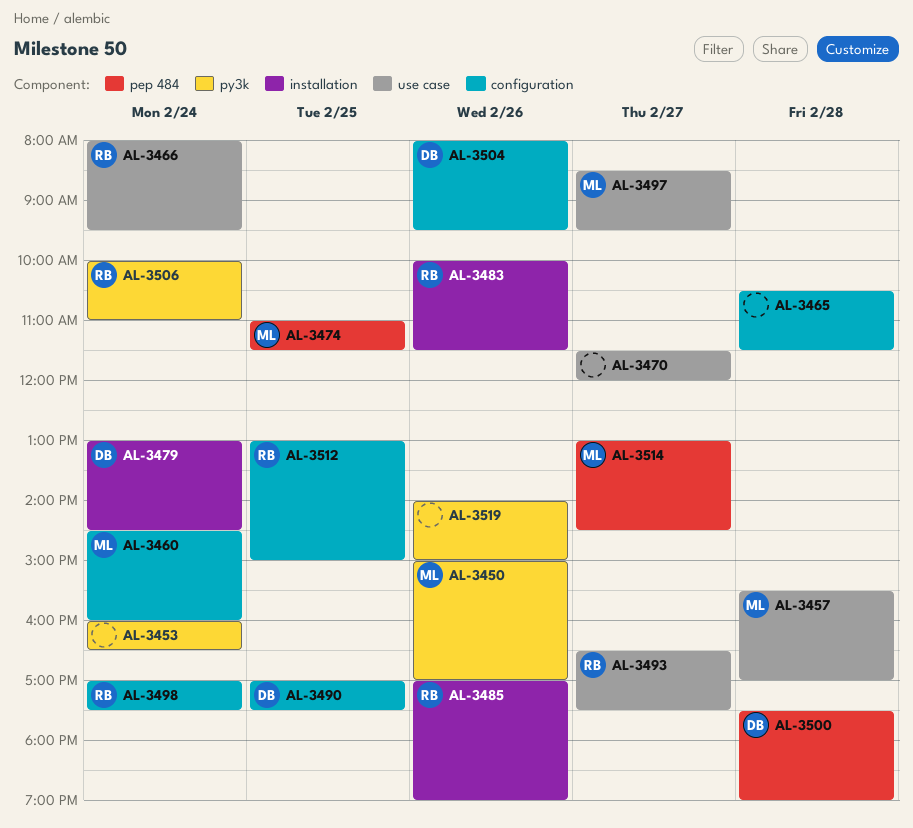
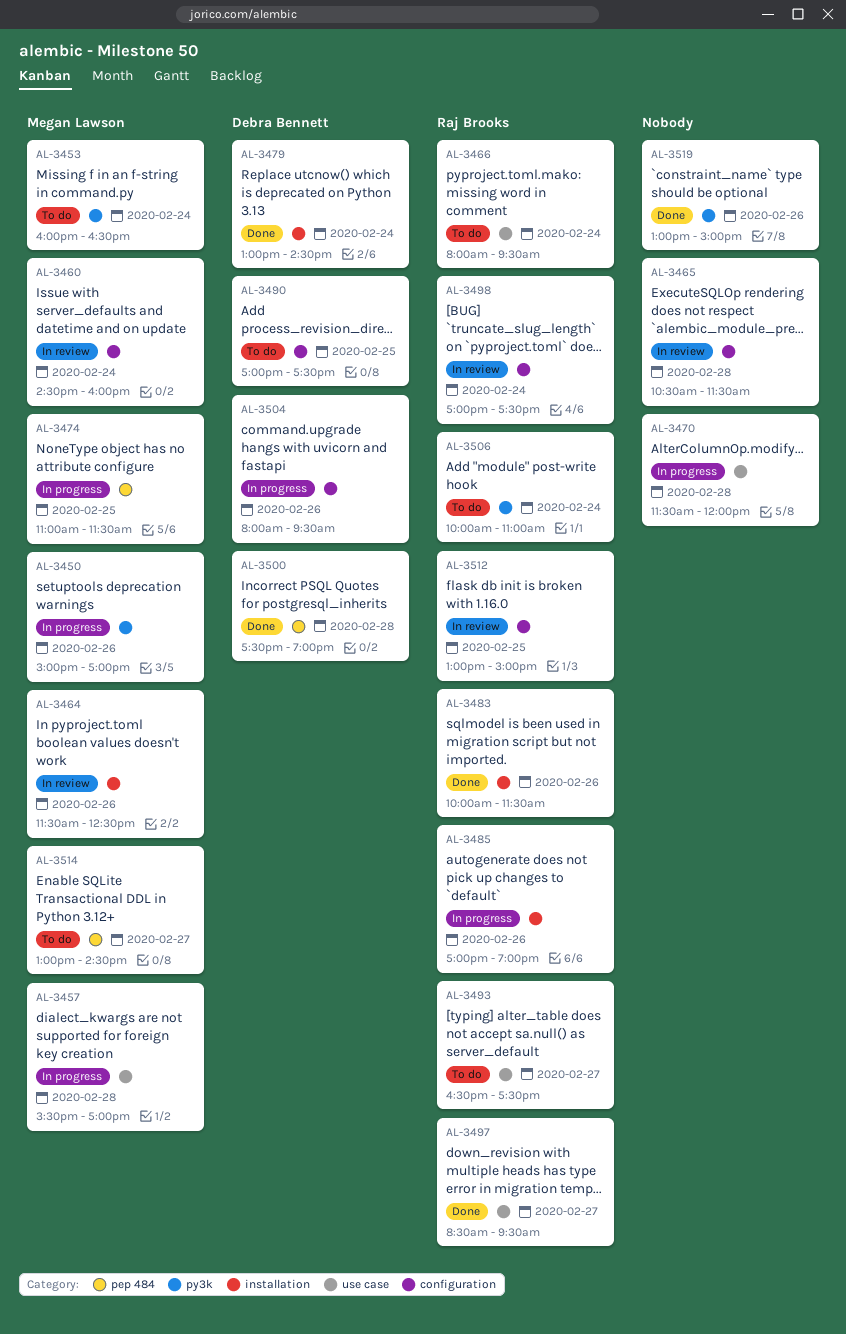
AL-3453, owner: none -> Megan Lawson
AL-3464: none -> present
AL-3470, day: Feb 27 -> Feb 28
AL-3497, owner: Megan Lawson -> Raj Brooks
AL-3519, begins: 14:00 -> 13:00

